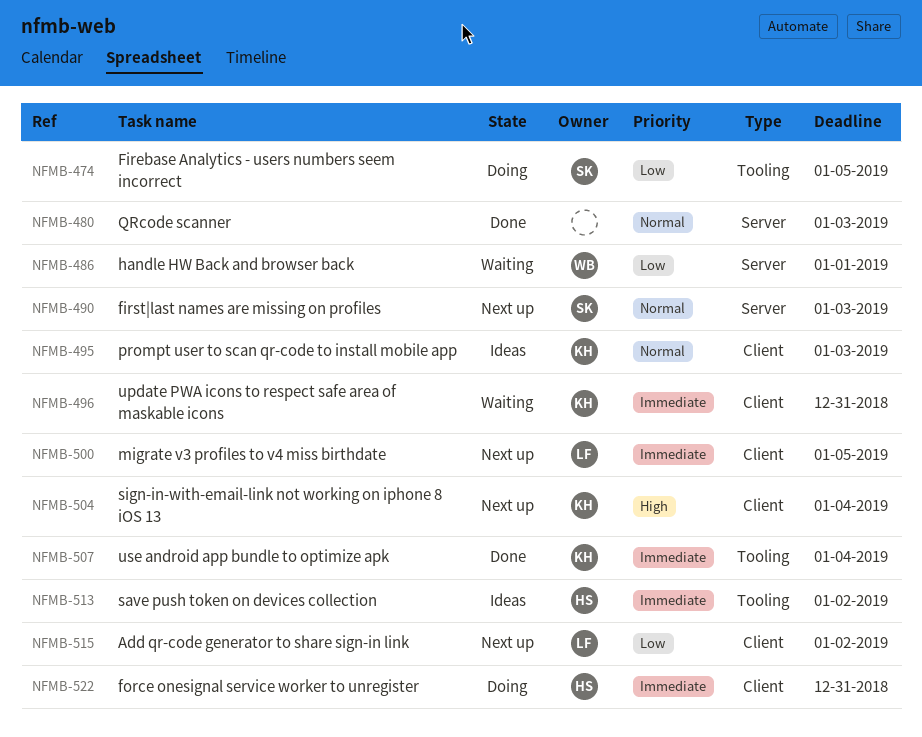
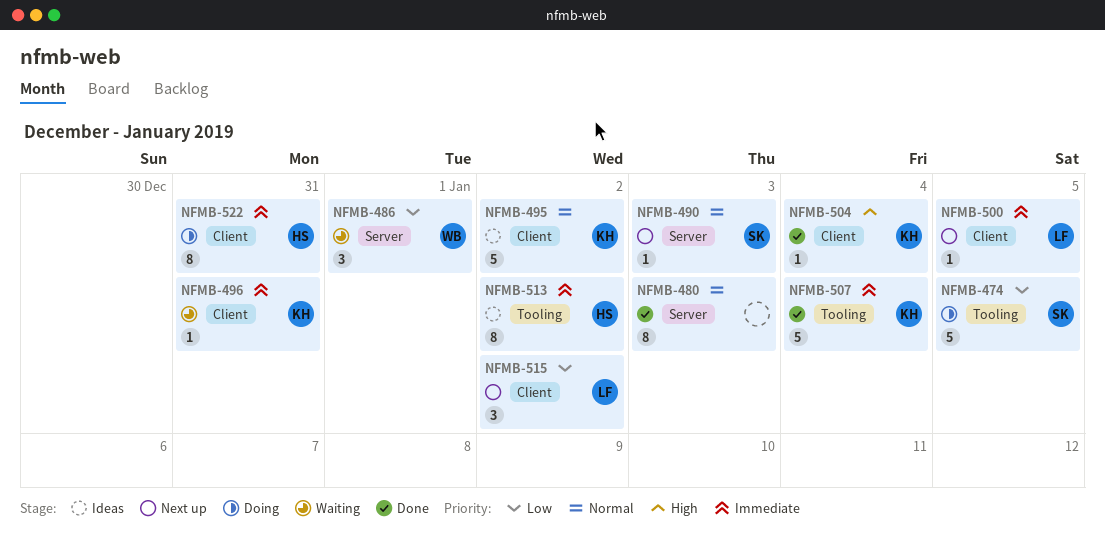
NFMB-495, due: Jan 3 -> Jan 2
NFMB-504, status: Next up -> Done

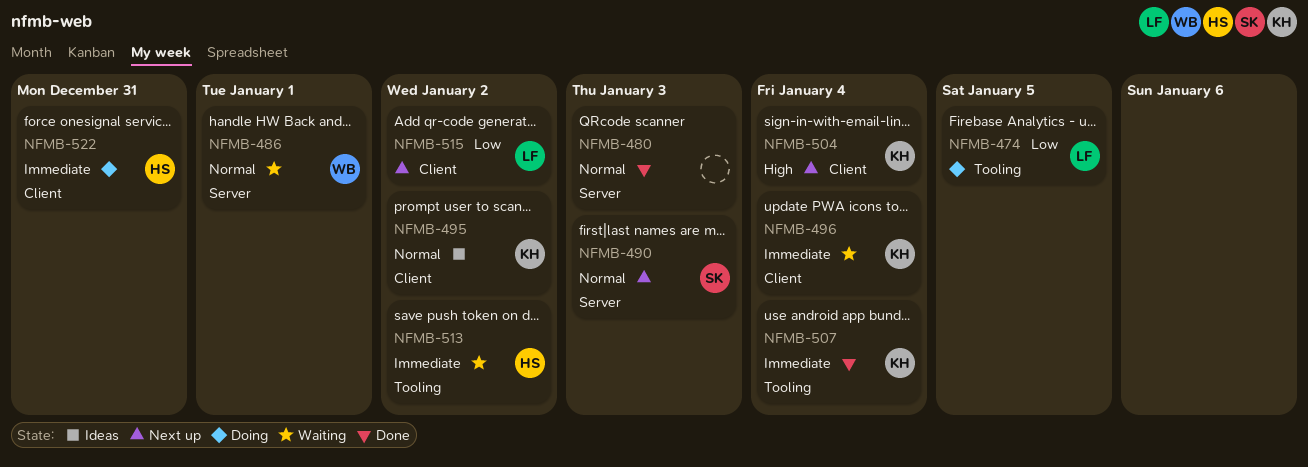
NFMB-474, owner: SK -> LF
NFMB-486, priority: Low -> Normal
NFMB-496, due: Dec 31 -> Jan 4
NFMB-500: present -> none
NFMB-504, status: Done -> Next up
NFMB-513, status: Ideas -> Waiting

